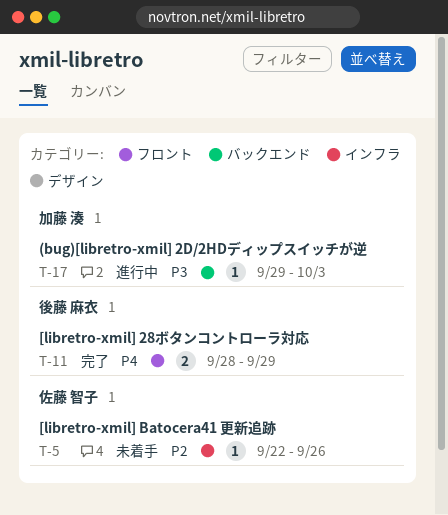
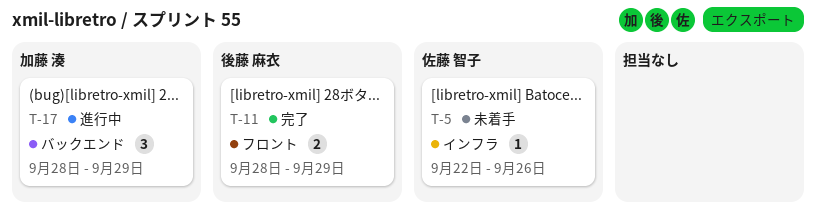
T-17, estimate: 1 -> 3
T-17, start: Sep 29 -> Sep 28
T-17, due: Oct 3 -> Sep 29

